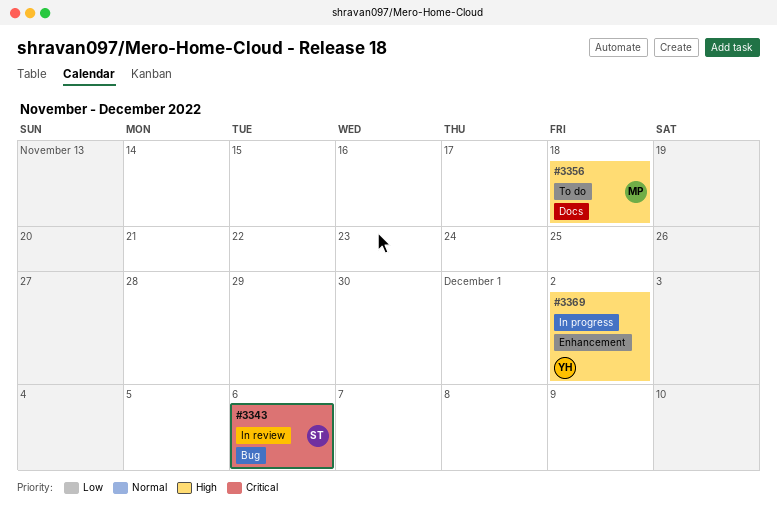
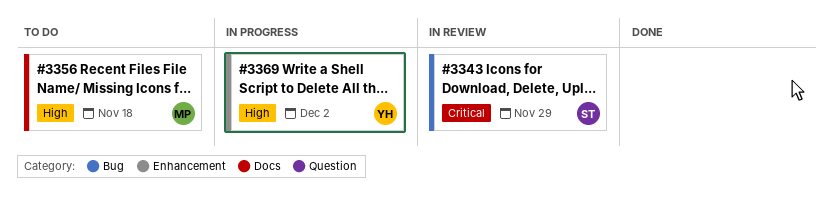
#3343, due: Dec 6 -> Nov 29

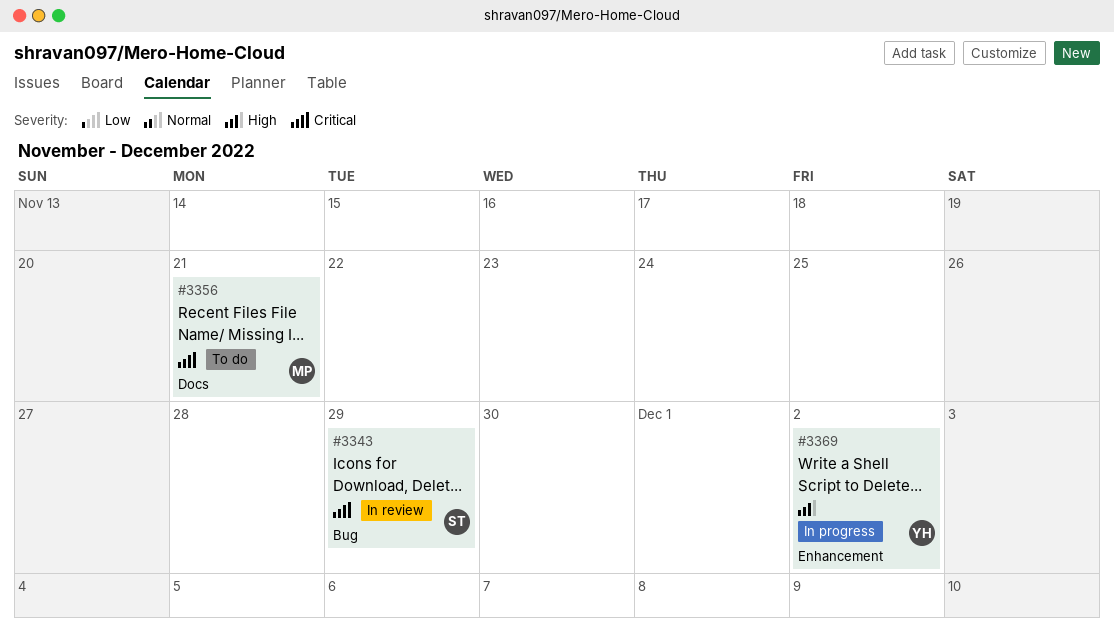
#3356, priority: High -> Critical
#3356, due: Nov 18 -> Nov 21

